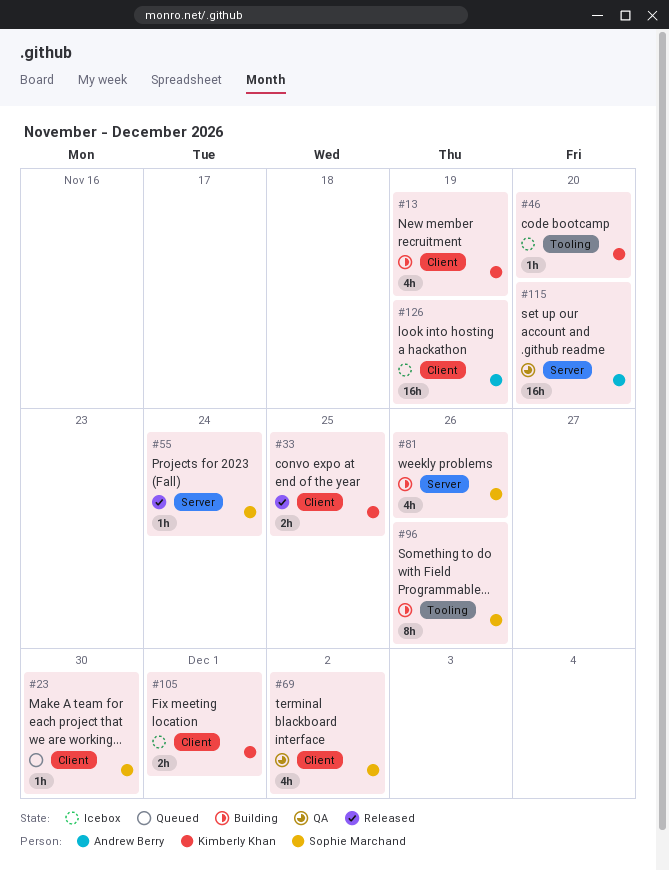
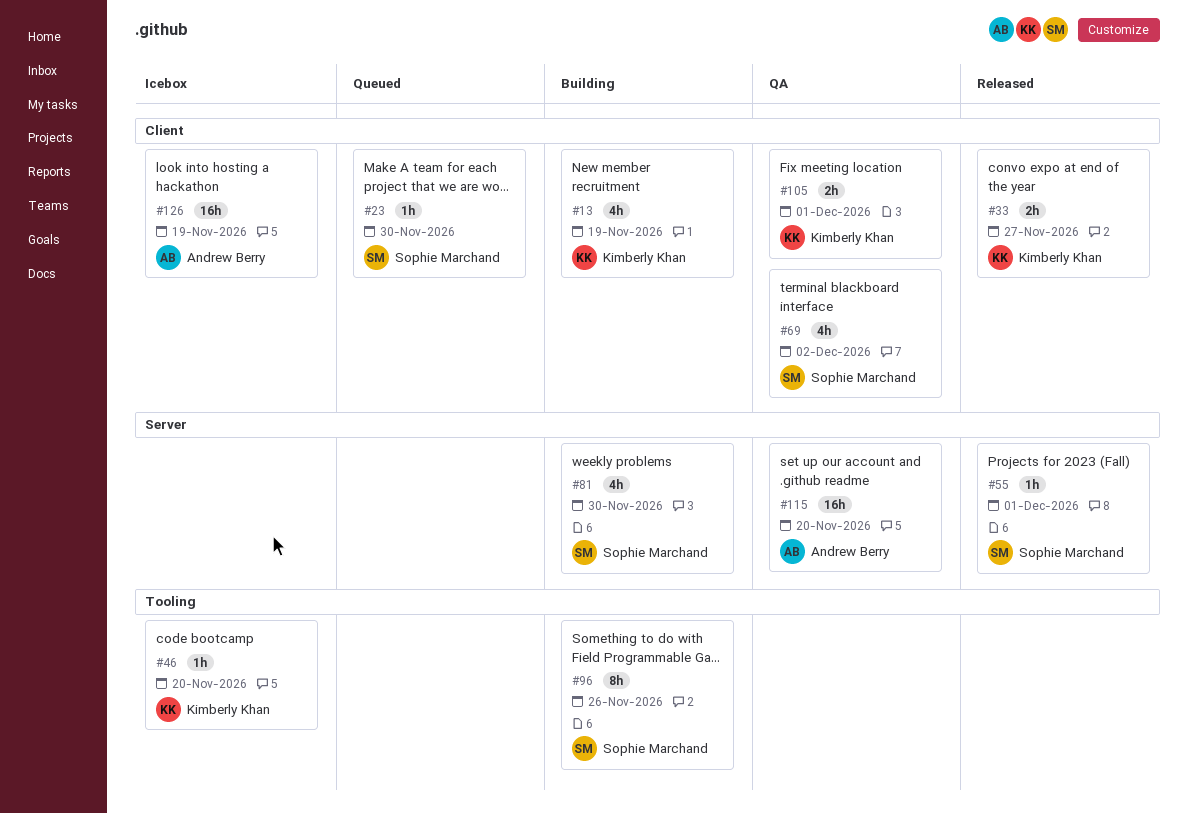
#33, due: Nov 25 -> Nov 27
#55, due: Nov 24 -> Dec 1
#81, due: Nov 26 -> Nov 30
#105, status: Icebox -> QA

